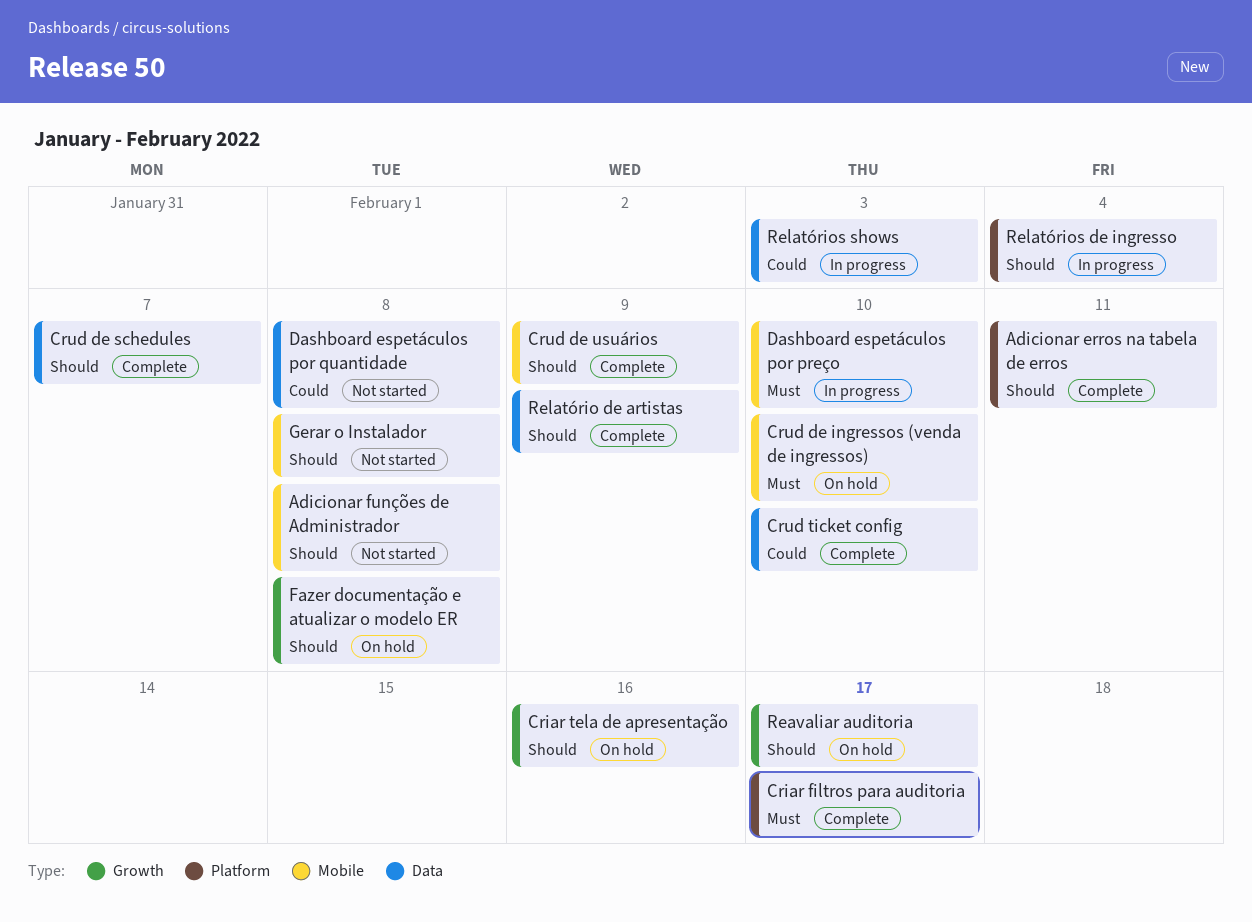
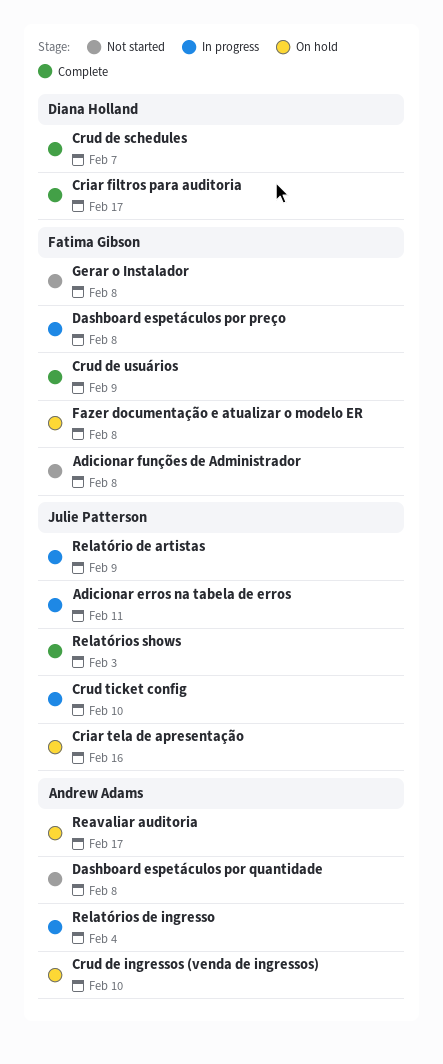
Adicionar erros na tabela de erros, status: Complete -> In progress
Crud ticket config, status: Complete -> In progress
Dashboard espetáculos por preço, due: Feb 10 -> Feb 8
Relatório de artistas, status: Complete -> In progress
Relatórios shows, status: In progress -> Complete

